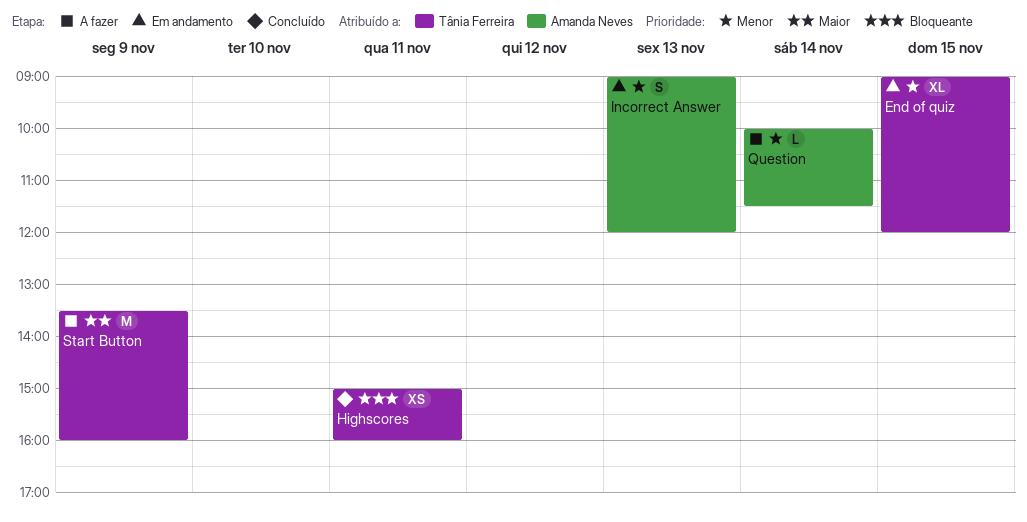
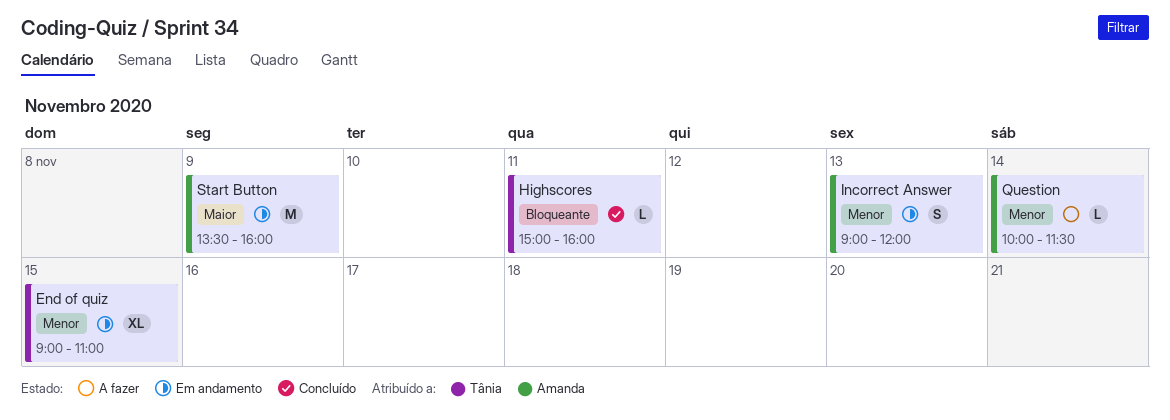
End of quiz, ends: 12:00 -> 11:00
Highscores, estimate: XS -> L
Start Button, status: A fazer -> Em andamento
Start Button, owner: Tânia Ferreira -> Amanda Neves

